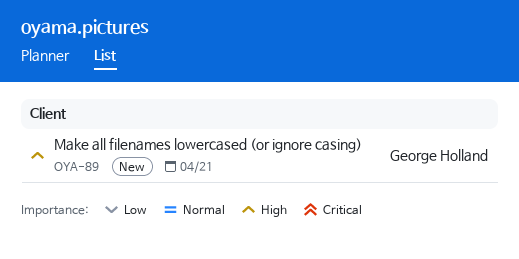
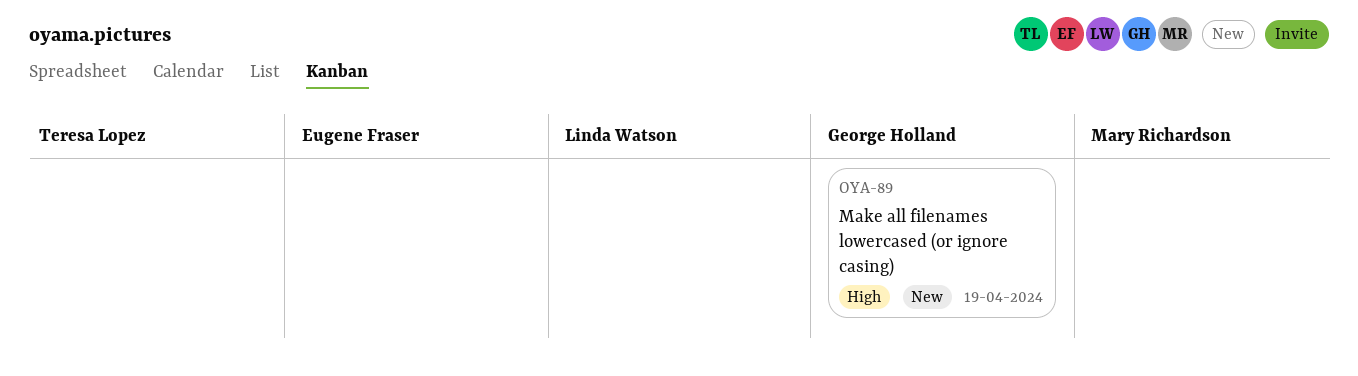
OYA-89, due: Apr 21 -> Apr 19

